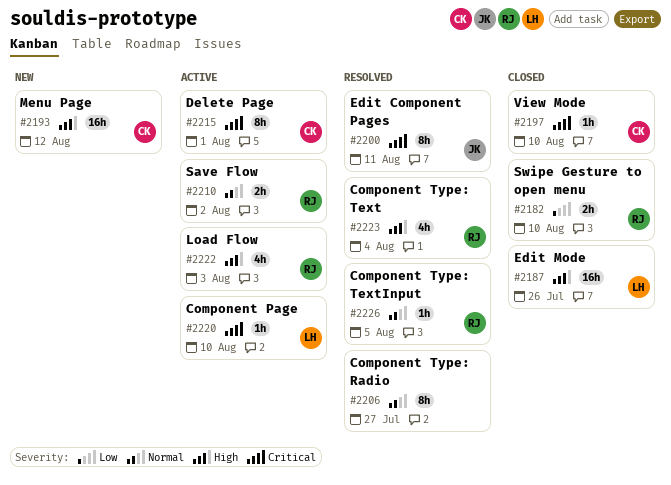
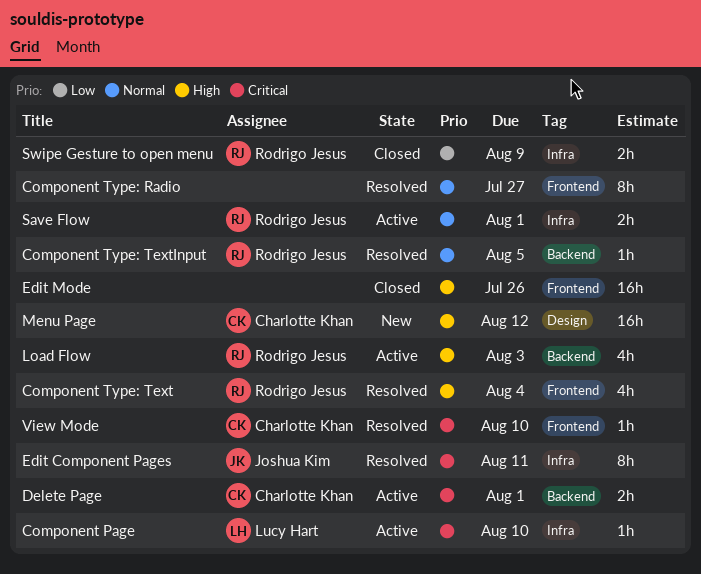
Delete Page, estimate: 8h -> 2h
Edit Mode, owner: Lucy Hart -> none
Save Flow, due: Aug 2 -> Aug 1
Swipe Gesture to open menu, due: Aug 10 -> Aug 9
View Mode, status: Closed -> Resolved

